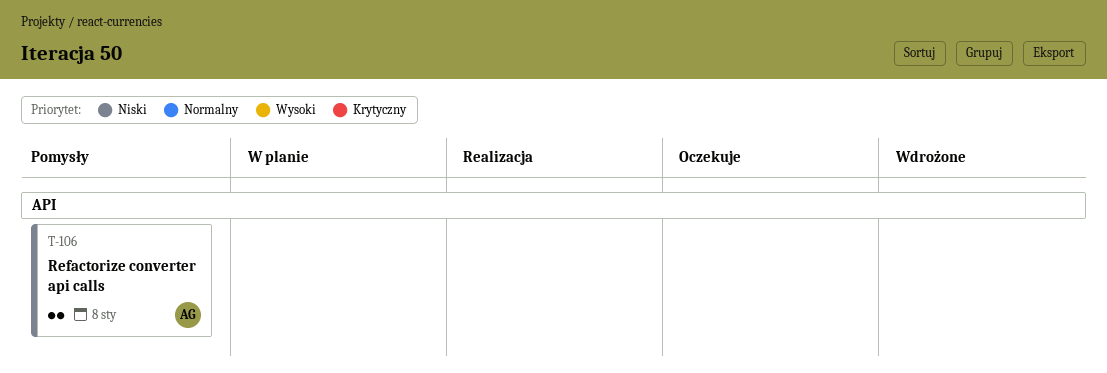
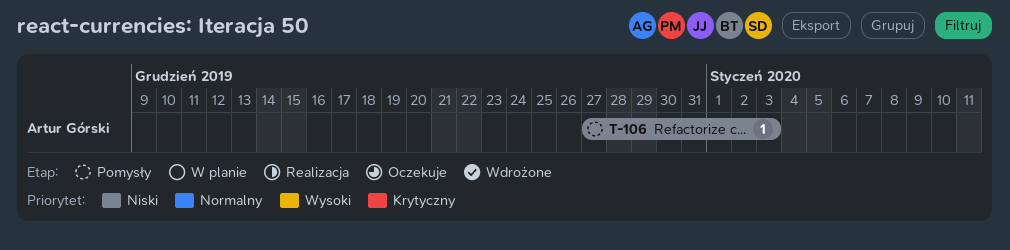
T-106, estimate: 2 -> 1
T-106, due: Jan 8 -> Jan 3

